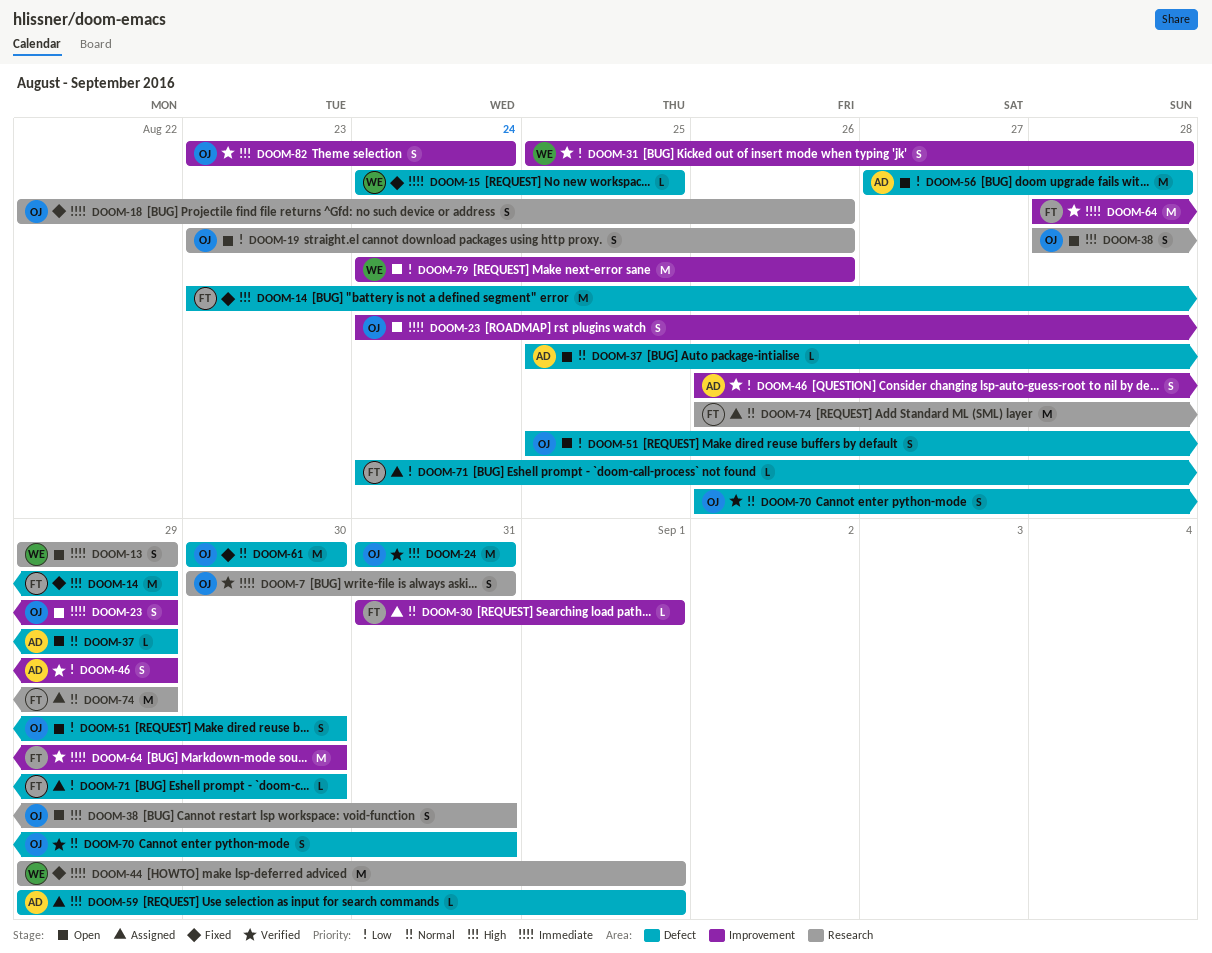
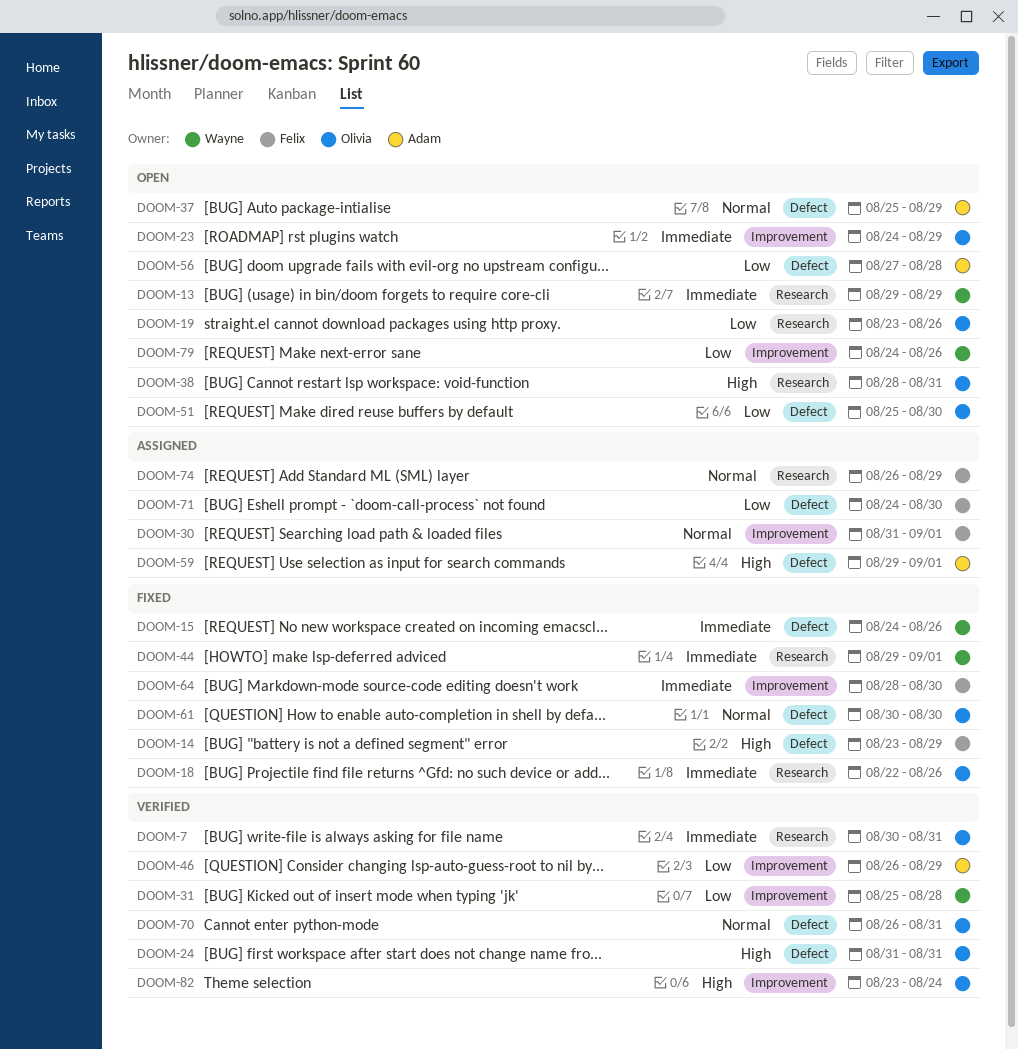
DOOM-15, due: Aug 25 -> Aug 26
DOOM-64, status: Verified -> Fixed

